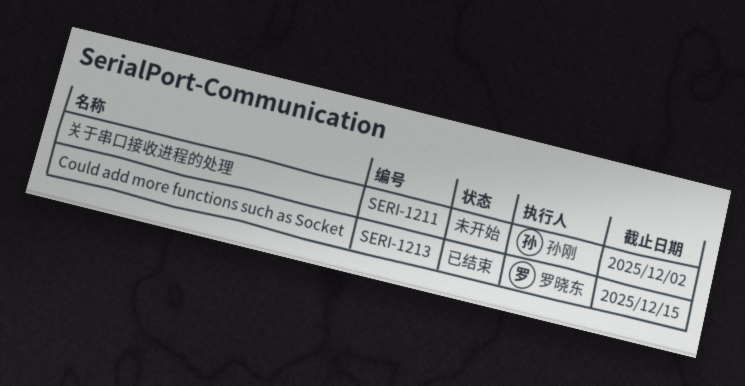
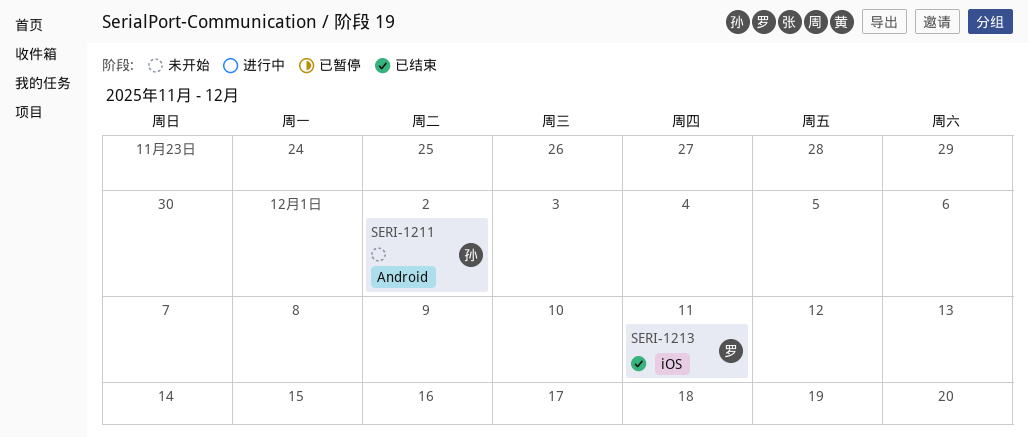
SERI-1213, due: Dec 15 -> Dec 11

